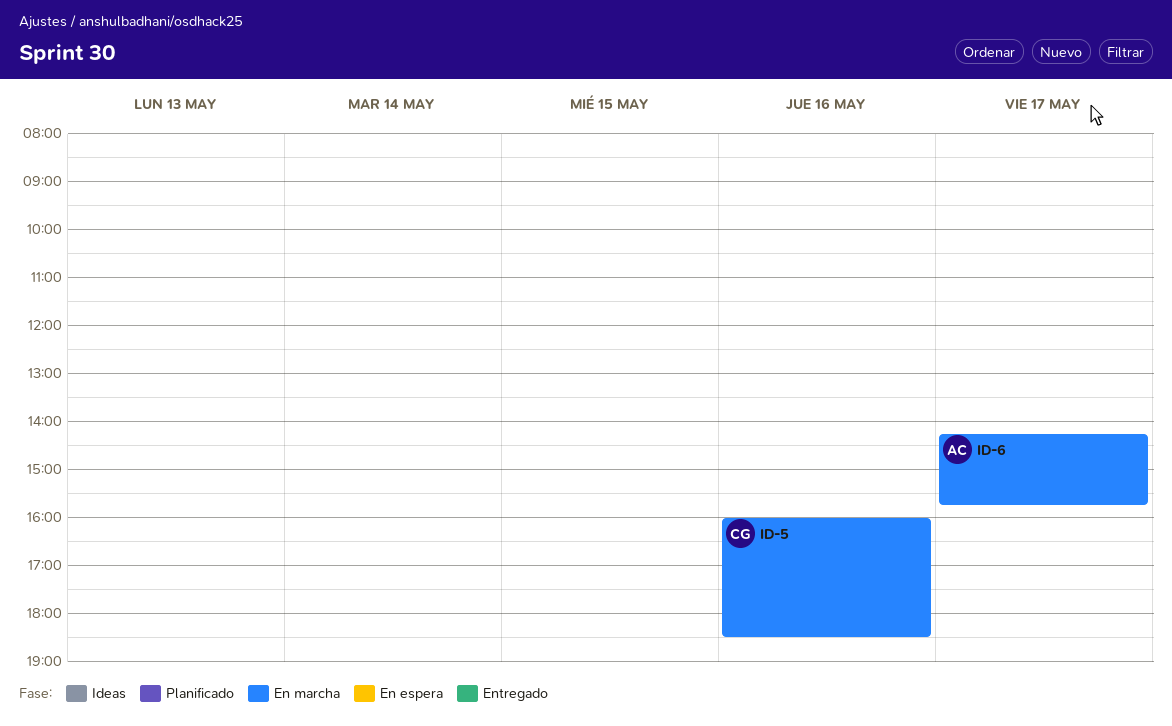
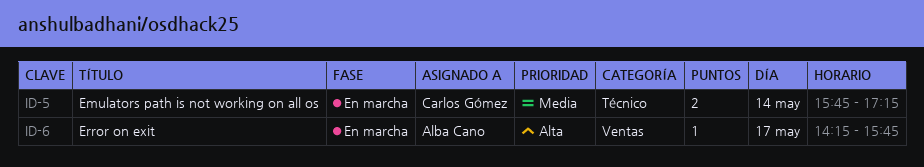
ID-5, day: May 16 -> May 14
ID-5, begins: 16:00 -> 15:45
ID-5, ends: 18:30 -> 17:15

